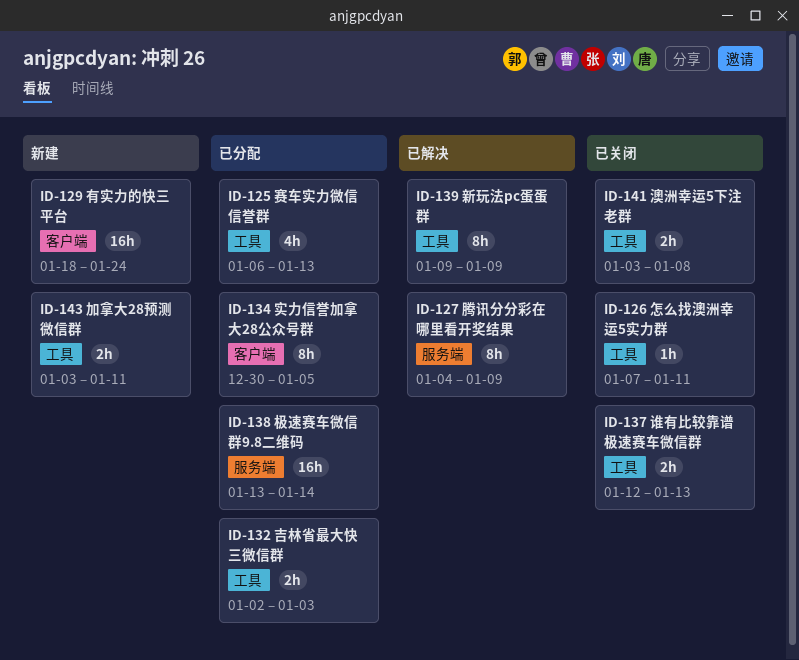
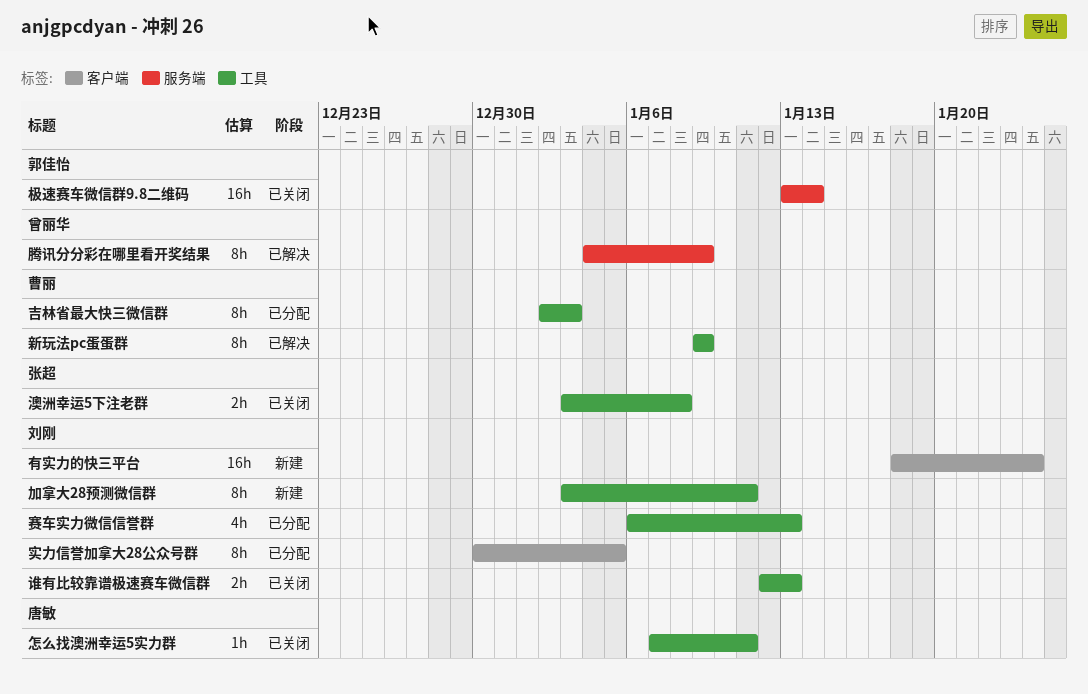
加拿大28预测微信群, estimate: 2h -> 8h
吉林省最大快三微信群, estimate: 2h -> 8h
极速赛车微信群9.8二维码, status: 已分配 -> 已关闭

